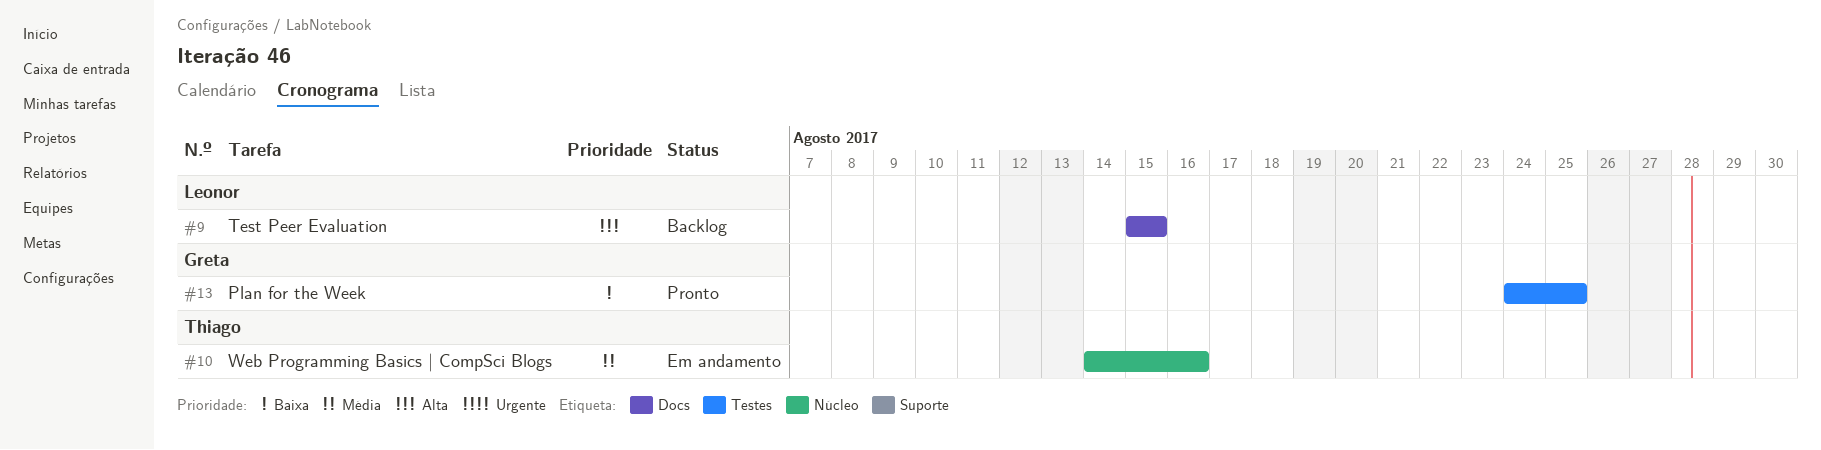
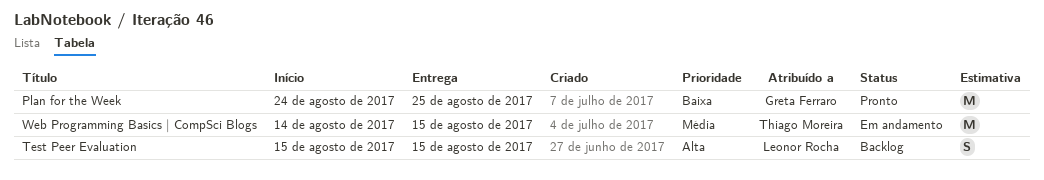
Web Programming Basics | CompSci Blogs, due: Aug 16 -> Aug 15

